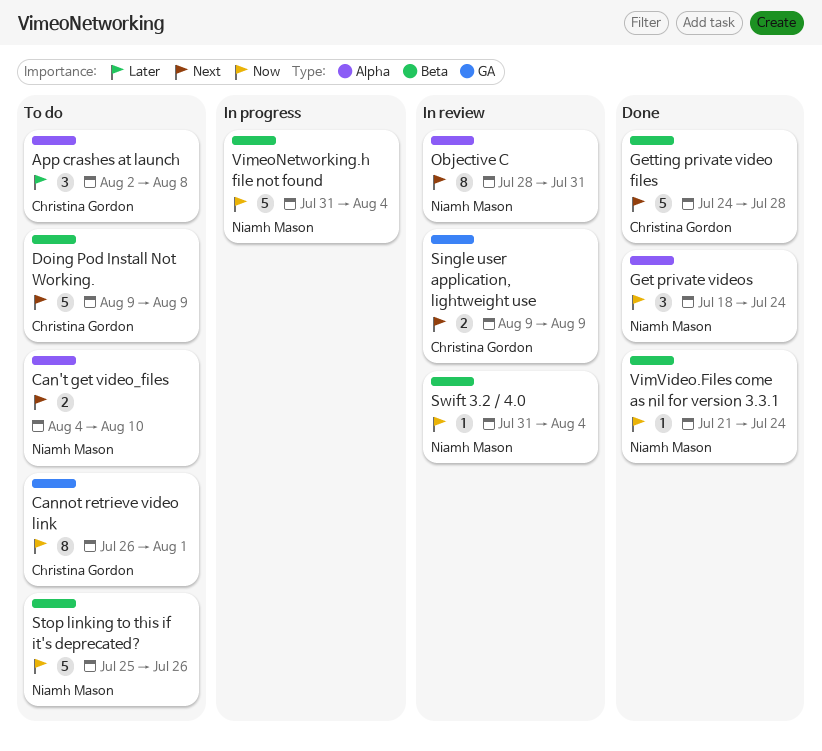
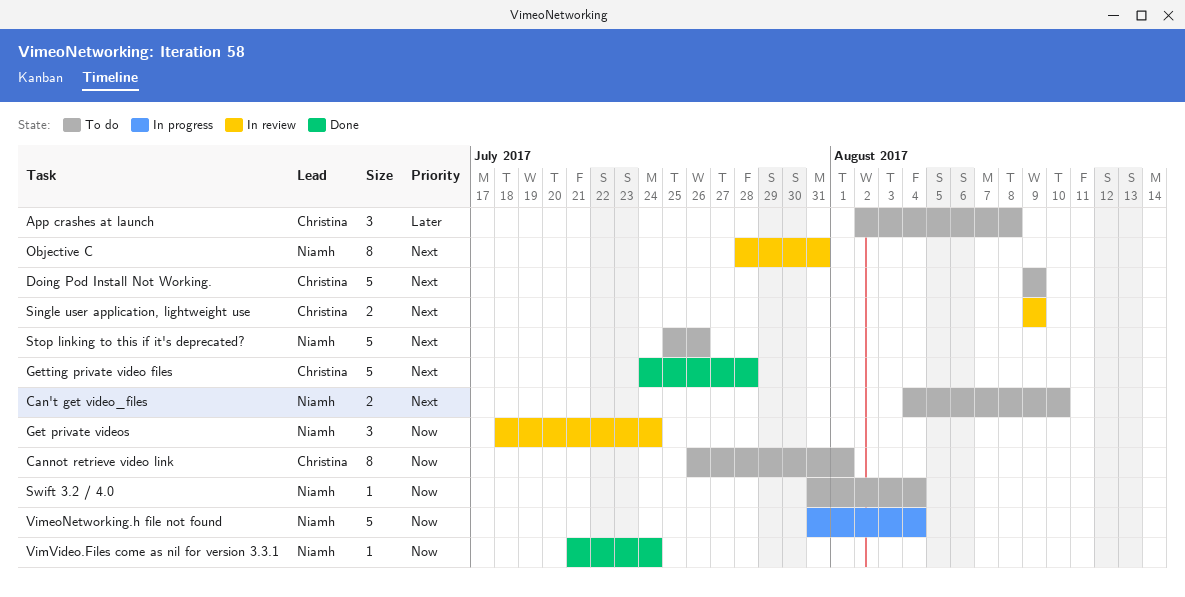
Get private videos, status: Done -> In review
Stop linking to this if it's deprecated?, priority: Now -> Next
Swift 3.2 / 4.0, status: In review -> To do

